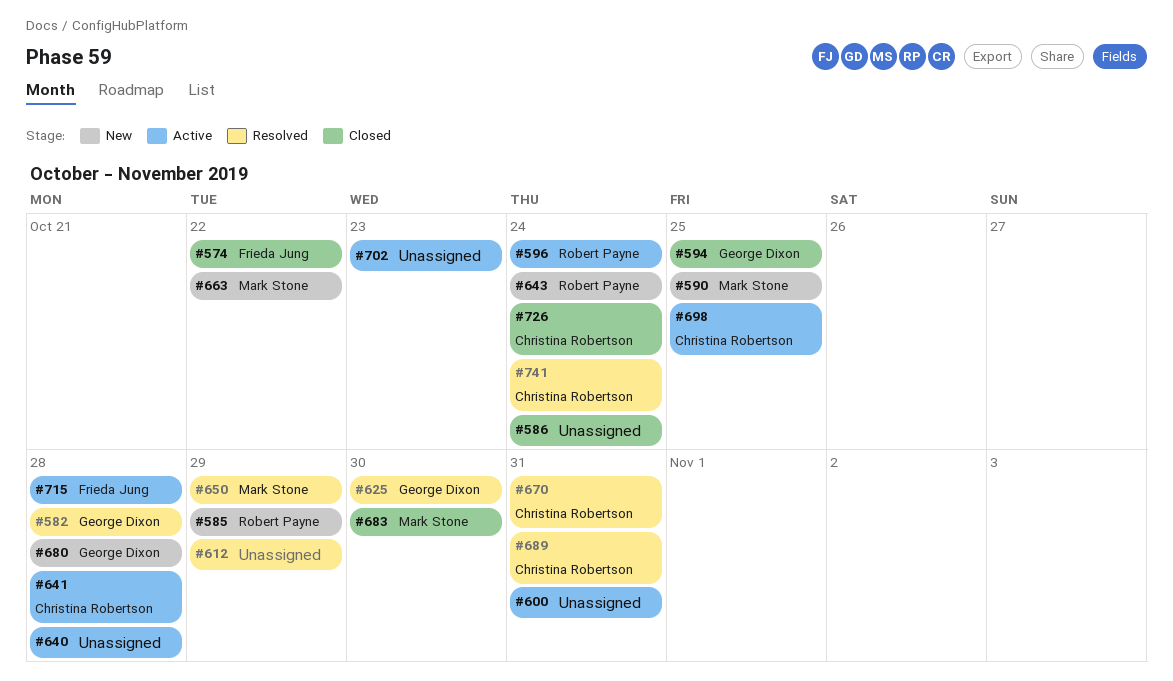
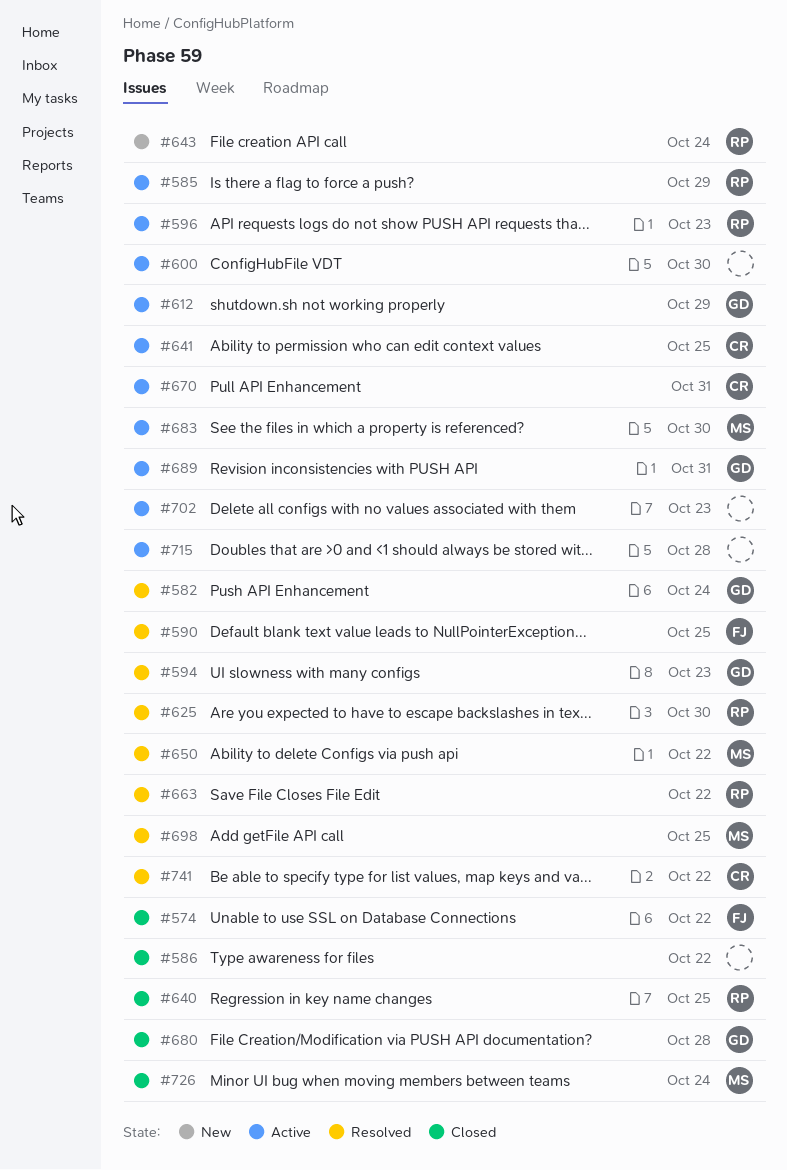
#582, due: Oct 28 -> Oct 24
#585, status: New -> Active
#586, due: Oct 24 -> Oct 22
#590, status: New -> Resolved
#590, owner: Mark Stone -> Frieda Jung
#594, status: Closed -> Resolved
#594, due: Oct 25 -> Oct 23
#596, due: Oct 24 -> Oct 23
#600, due: Oct 31 -> Oct 30
#612, status: Resolved -> Active
#612, owner: none -> George Dixon
#625, owner: George Dixon -> Robert Payne
#640, status: Active -> Closed
#640, owner: none -> Robert Payne
#640, due: Oct 28 -> Oct 25
#641, due: Oct 28 -> Oct 25
#650, due: Oct 29 -> Oct 22
#663, status: New -> Resolved
#663, owner: Mark Stone -> Robert Payne
#670, status: Resolved -> Active
#680, status: New -> Closed
#683, status: Closed -> Active
#689, status: Resolved -> Active
#689, owner: Christina Robertson -> George Dixon
#698, status: Active -> Resolved
#698, owner: Christina Robertson -> Mark Stone
#715, owner: Frieda Jung -> none
#726, owner: Christina Robertson -> Mark Stone
#741, due: Oct 24 -> Oct 22

